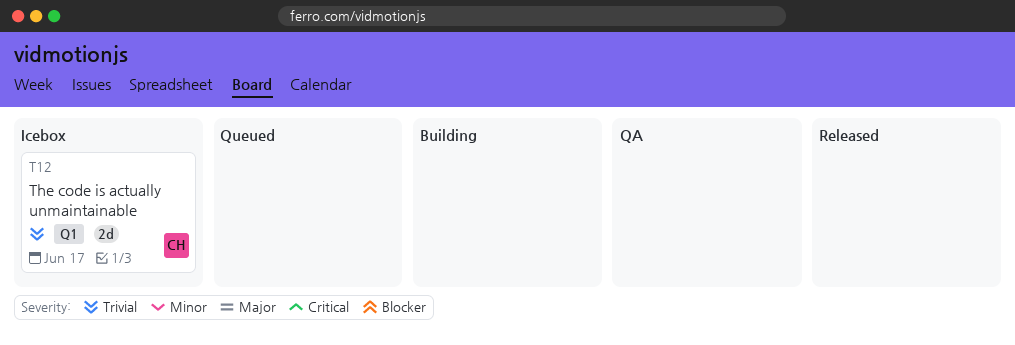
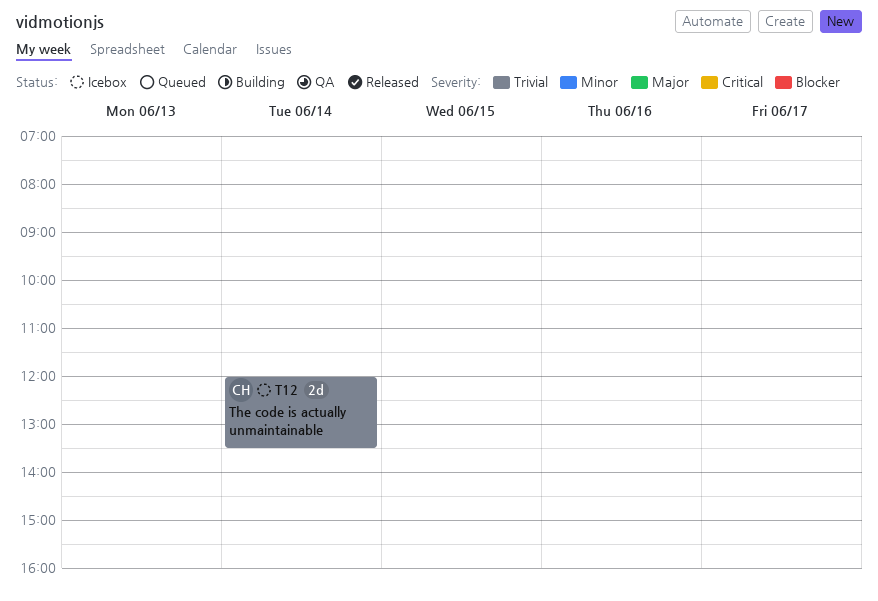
T12, day: Jun 17 -> Jun 14

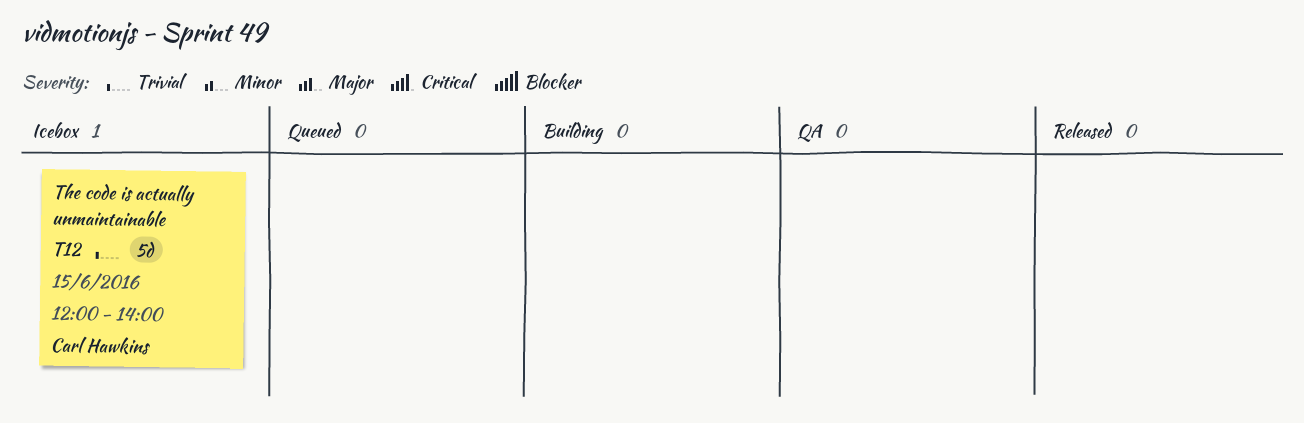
T12, estimate: 2d -> 5d
T12, day: Jun 14 -> Jun 15
T12, ends: 13:30 -> 14:00

